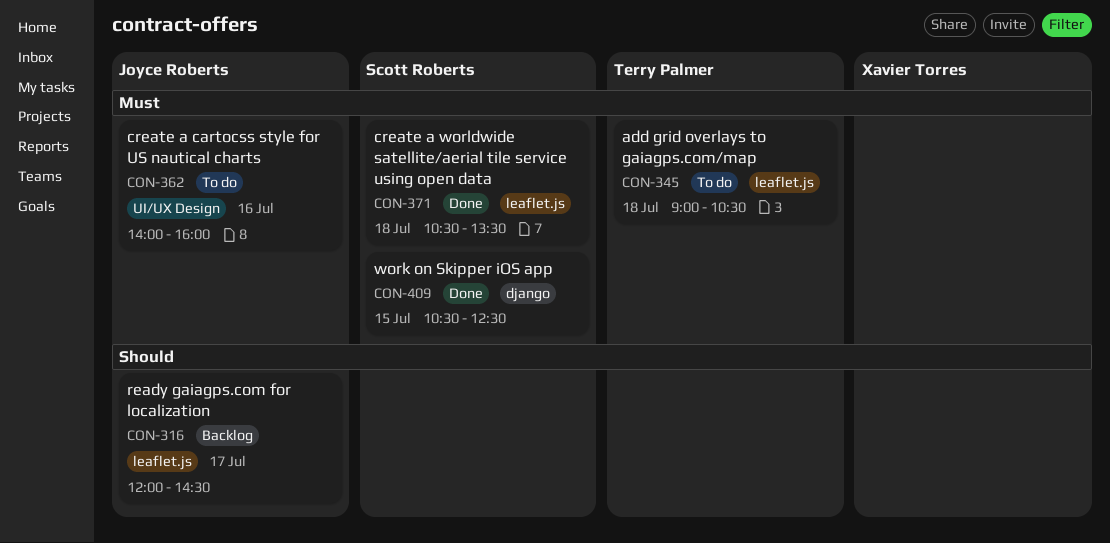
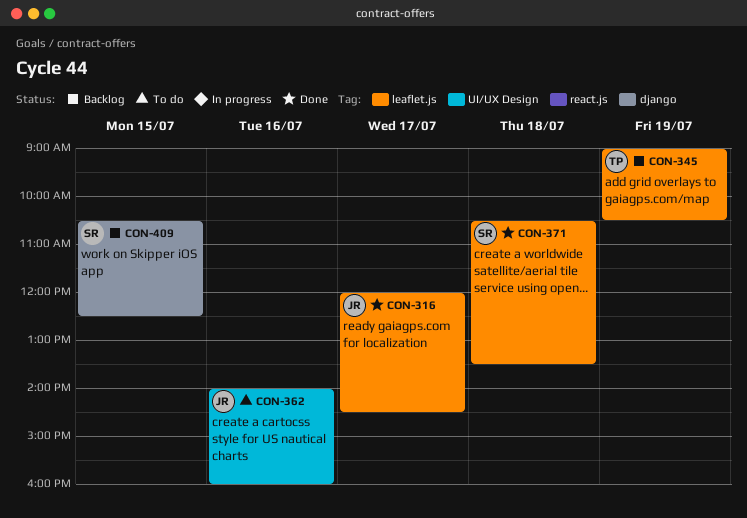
CON-316, status: Backlog -> Done
CON-345, status: To do -> Backlog
CON-345, day: Jul 18 -> Jul 19
CON-409, status: Done -> Backlog

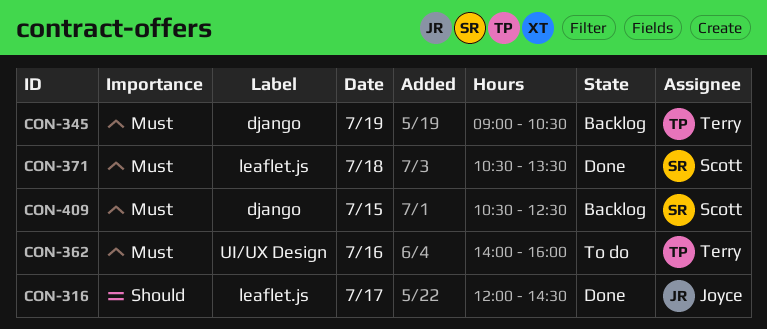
CON-345, label: leaflet.js -> django
CON-362, owner: Joyce -> Terry

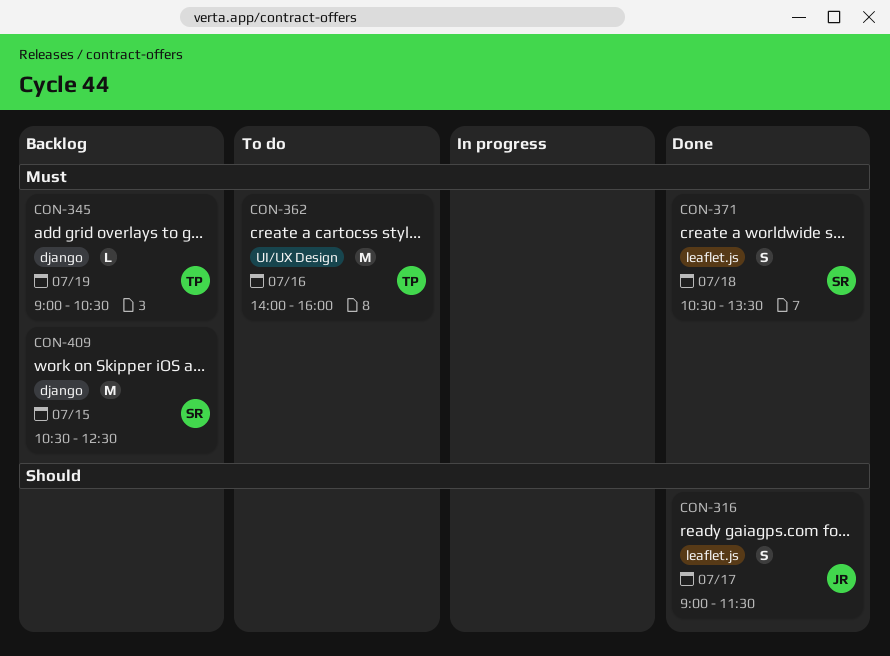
CON-316, begins: 12:00 -> 09:00
CON-316, ends: 14:30 -> 11:30

